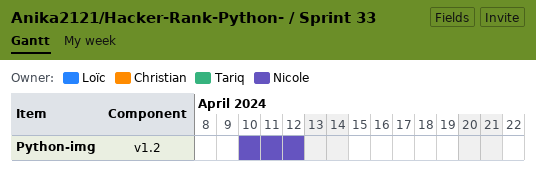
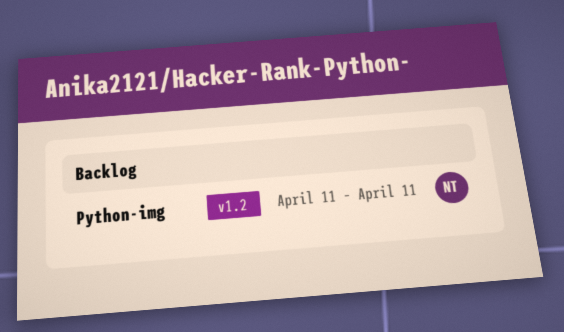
Python-img, start: Apr 10 -> Apr 11
Python-img, due: Apr 12 -> Apr 11

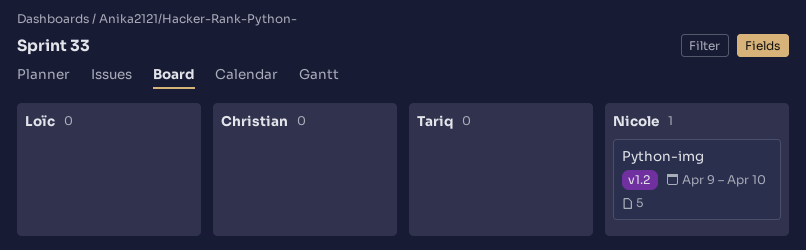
Python-img, start: Apr 11 -> Apr 9
Python-img, due: Apr 11 -> Apr 10

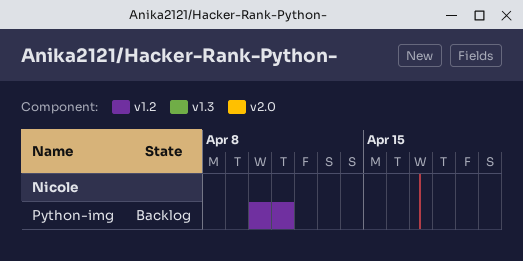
Python-img, start: Apr 9 -> Apr 10
Python-img, due: Apr 10 -> Apr 11

